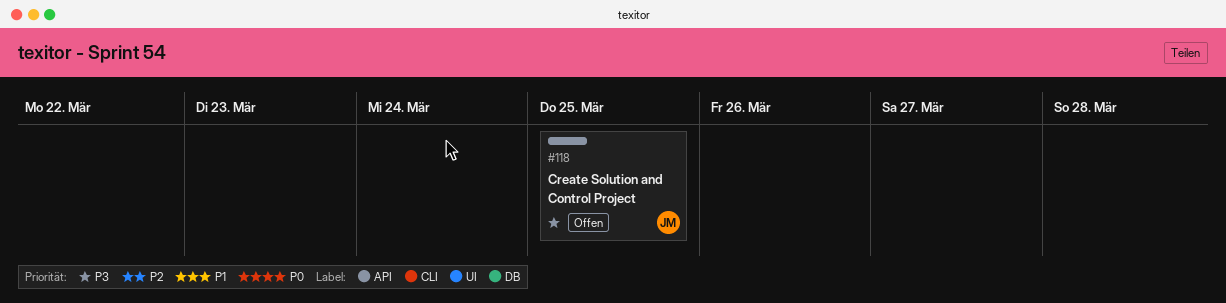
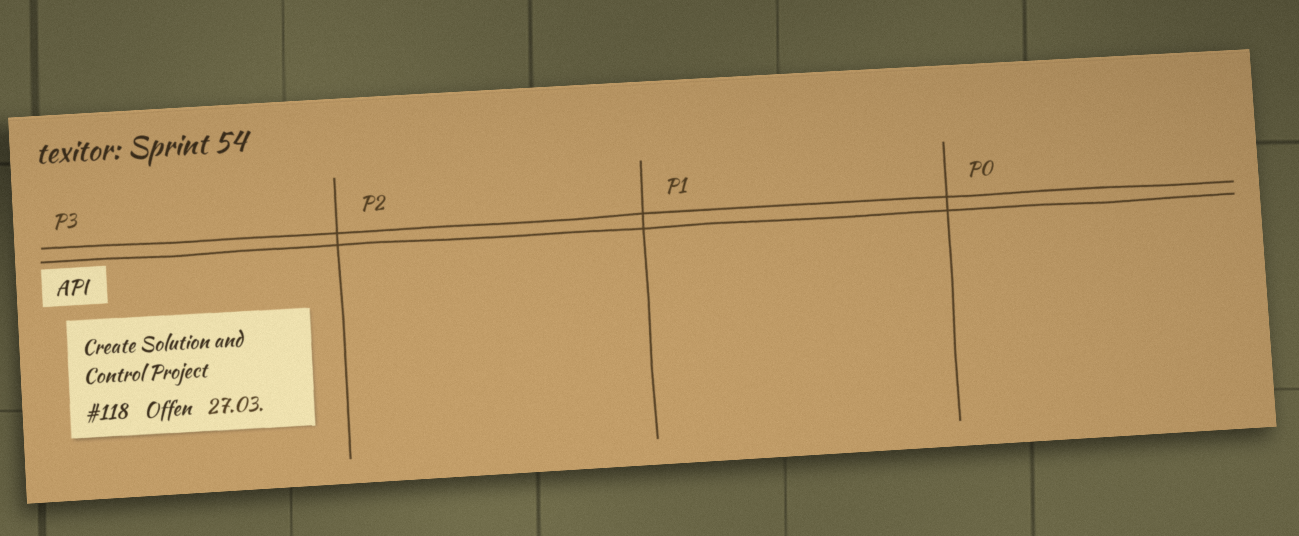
#118, due: Mar 25 -> Mar 27

